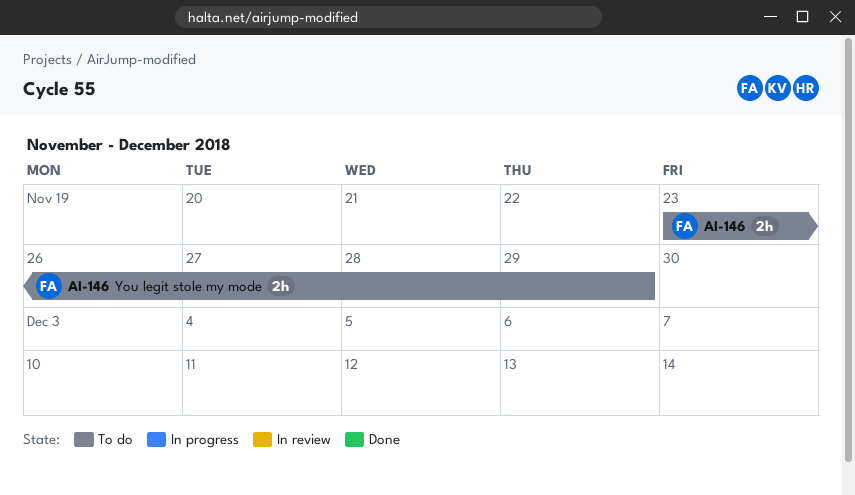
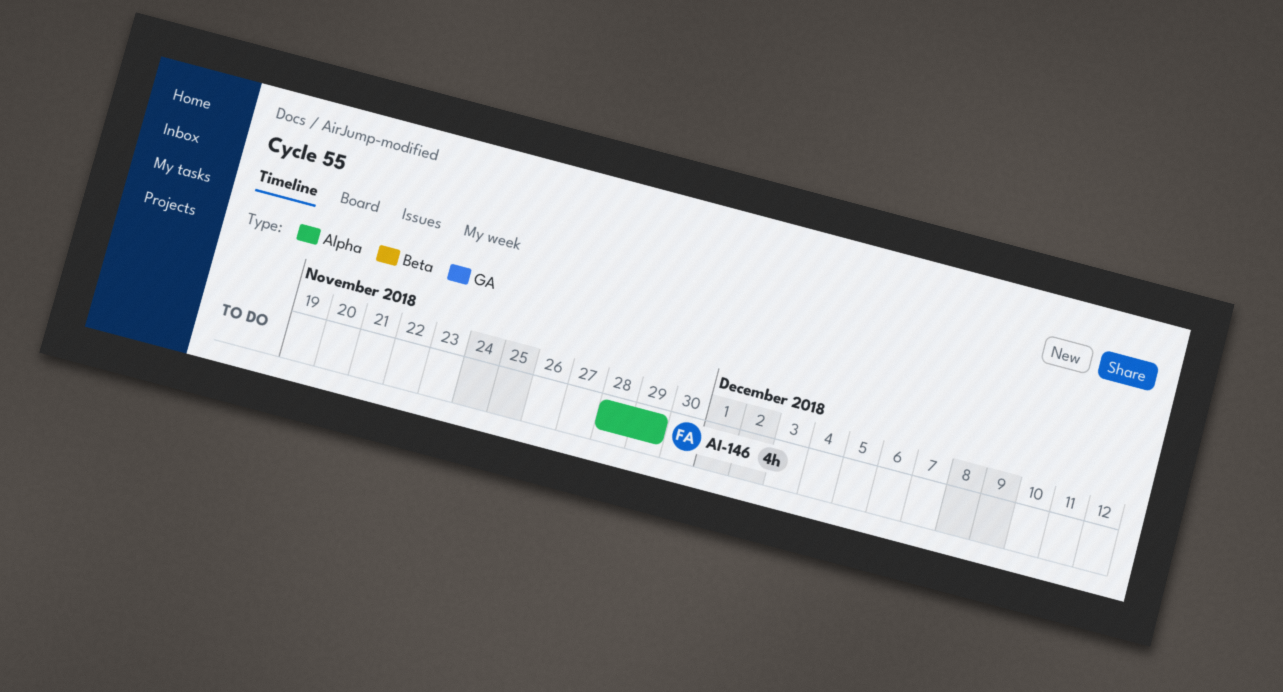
AI-146, estimate: 2h -> 4h
AI-146, start: Nov 23 -> Nov 28

